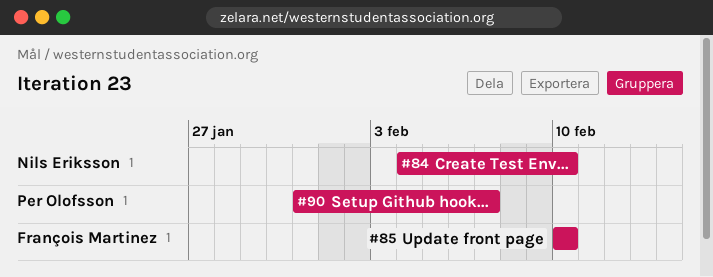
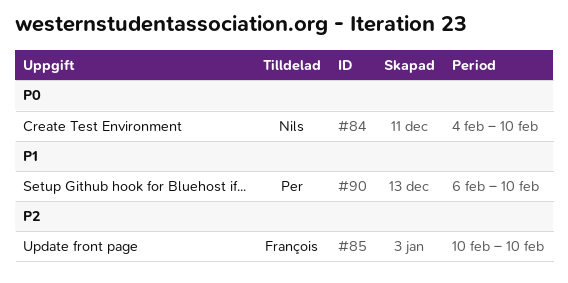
#90, start: Jan 31 -> Feb 6
#90, due: Feb 7 -> Feb 10

